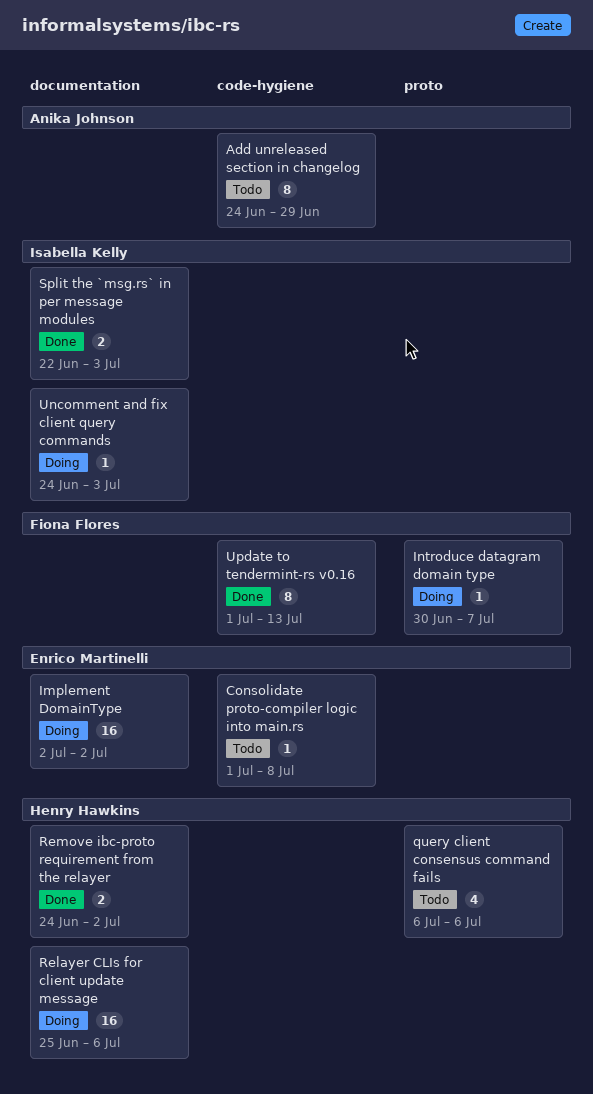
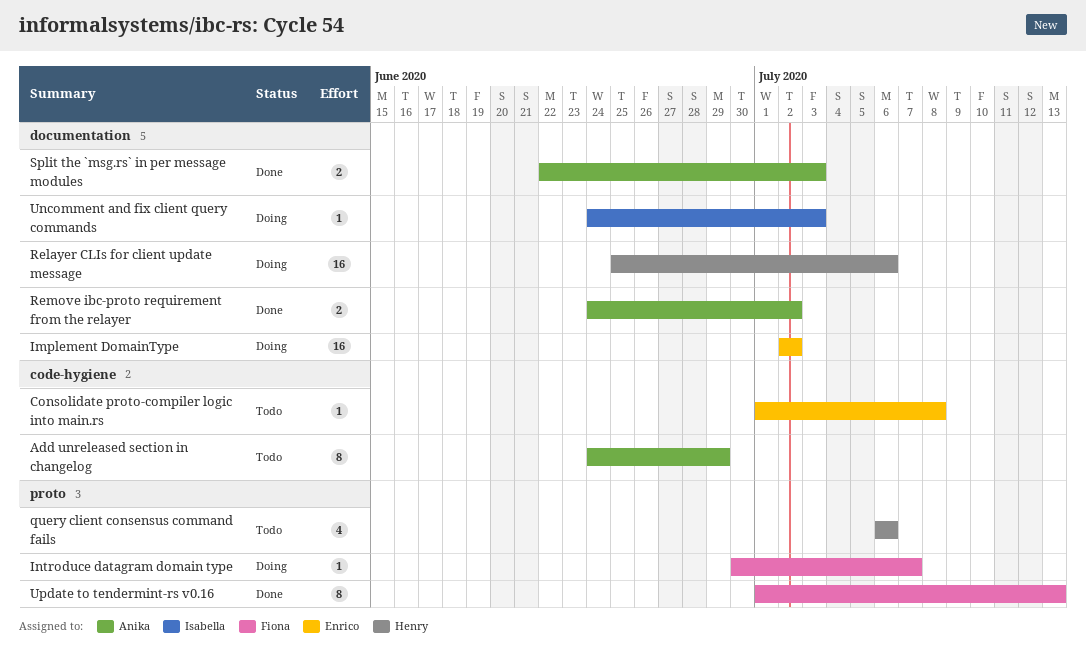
Remove ibc-proto requirement from the relayer, owner: Henry Hawkins -> Anika Johnson
Split the `msg.rs` in per message modules, owner: Isabella Kelly -> Anika Johnson
Update to tendermint-rs v0.16, label: code-hygiene -> proto

